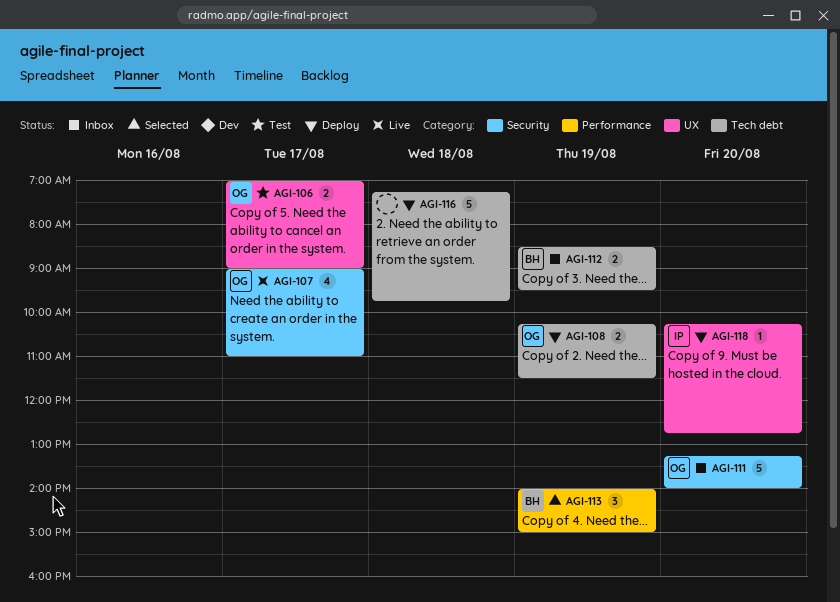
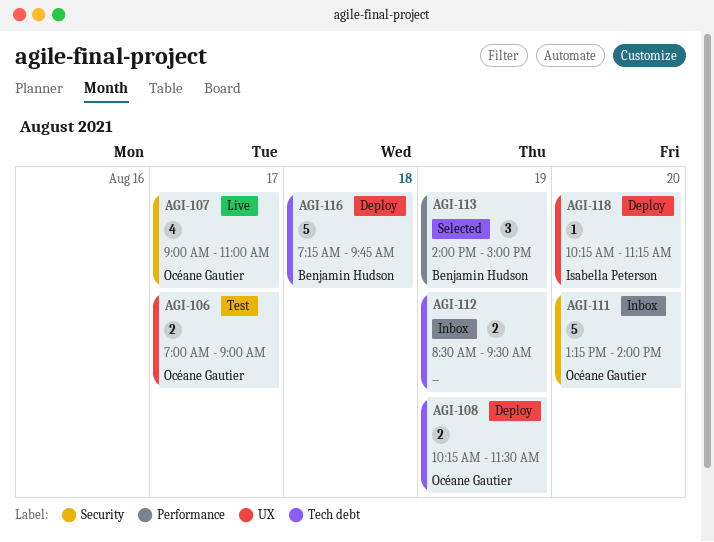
AGI-112, owner: Benjamin Hudson -> none
AGI-116, owner: none -> Benjamin Hudson
AGI-118, ends: 12:45 -> 11:15

